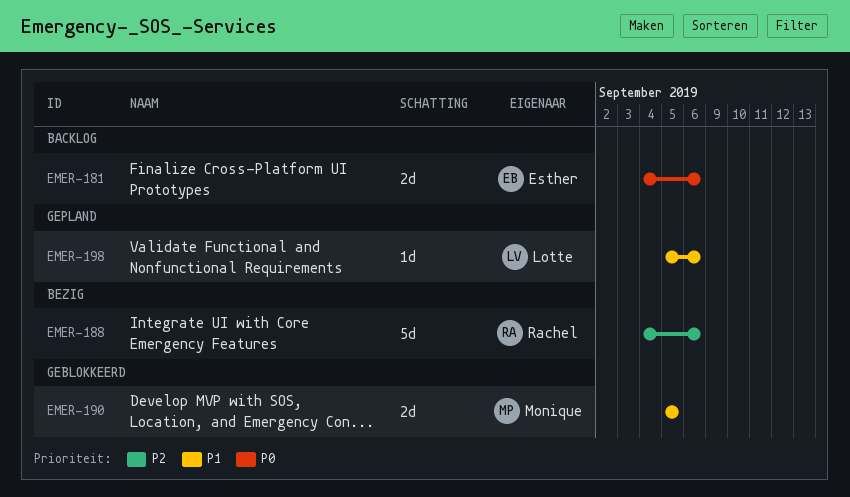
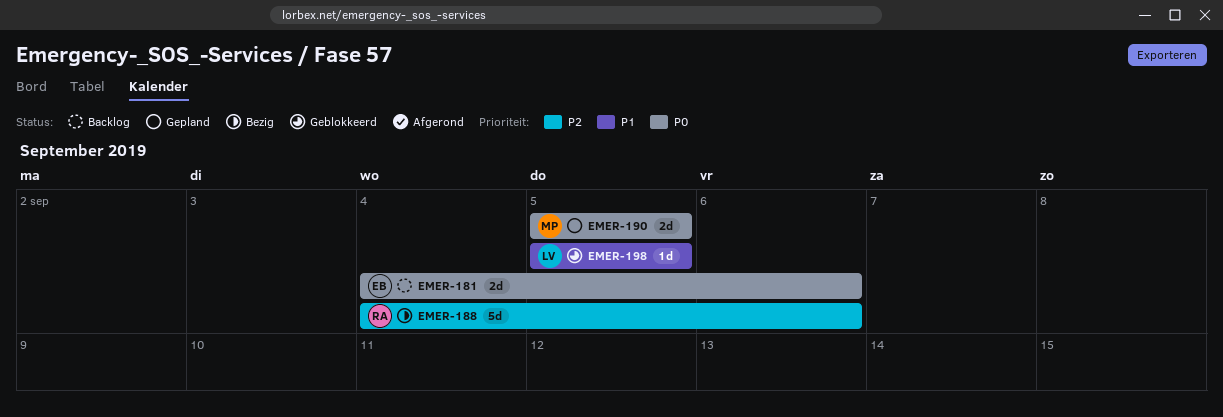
EMER-190, status: Geblokkeerd -> Gepland
EMER-190, priority: P1 -> P0
EMER-198, status: Gepland -> Geblokkeerd
EMER-198, due: Sep 6 -> Sep 5

